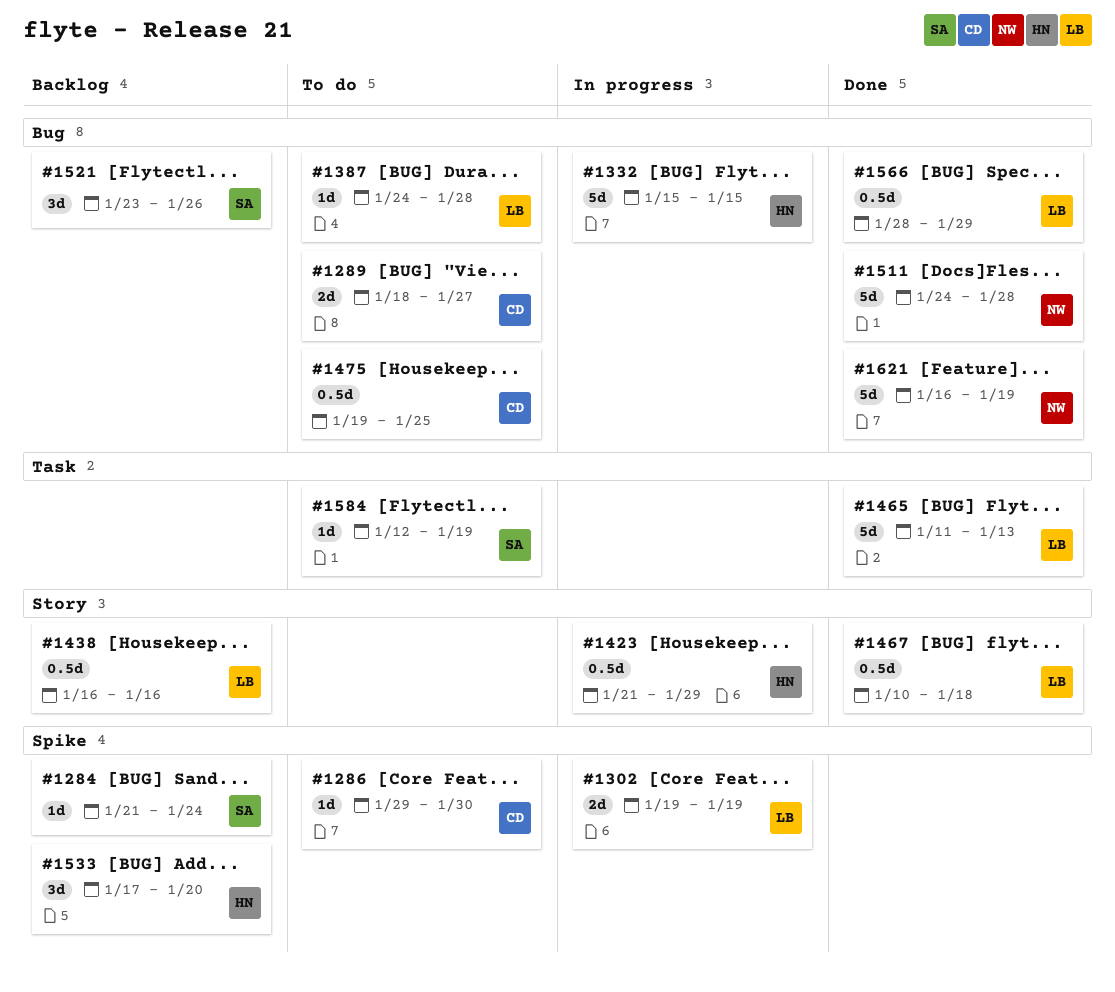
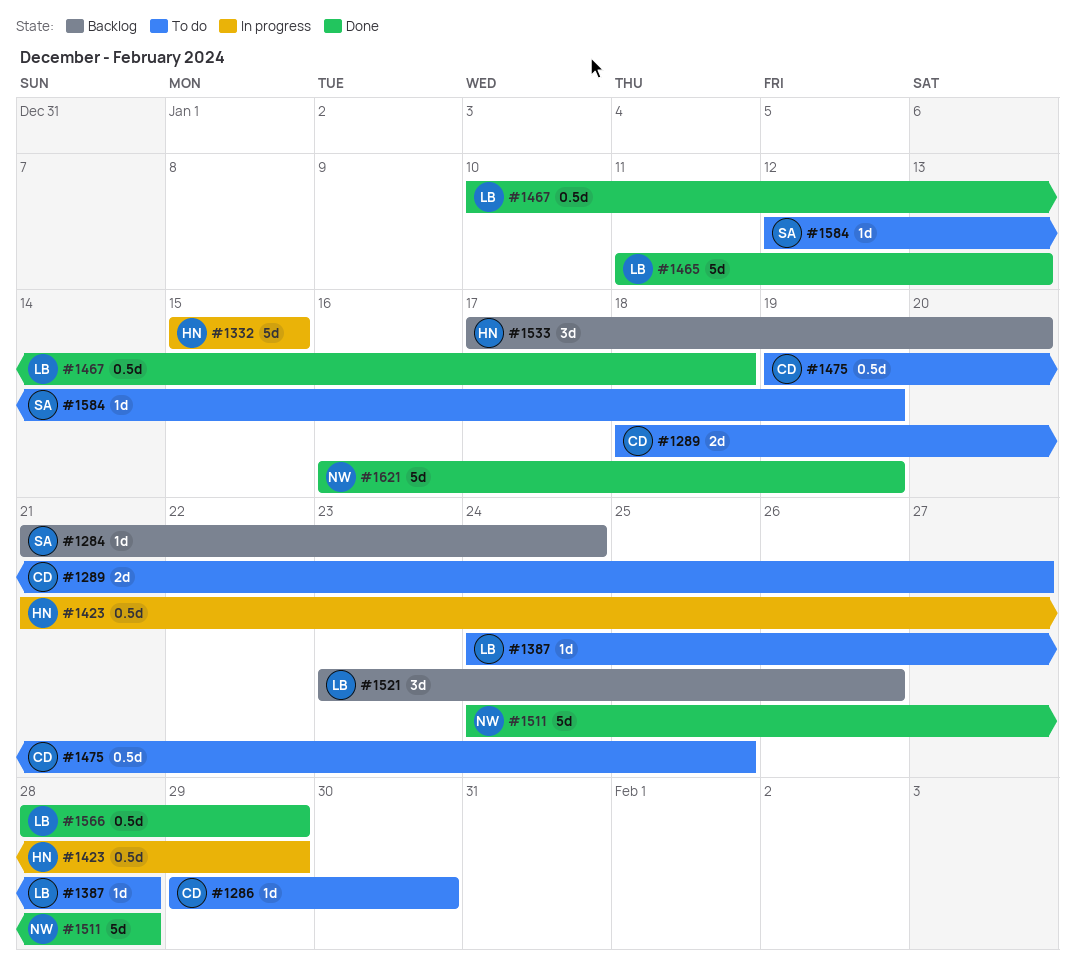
#1302: present -> none
#1438: present -> none
#1521, owner: SA -> LB

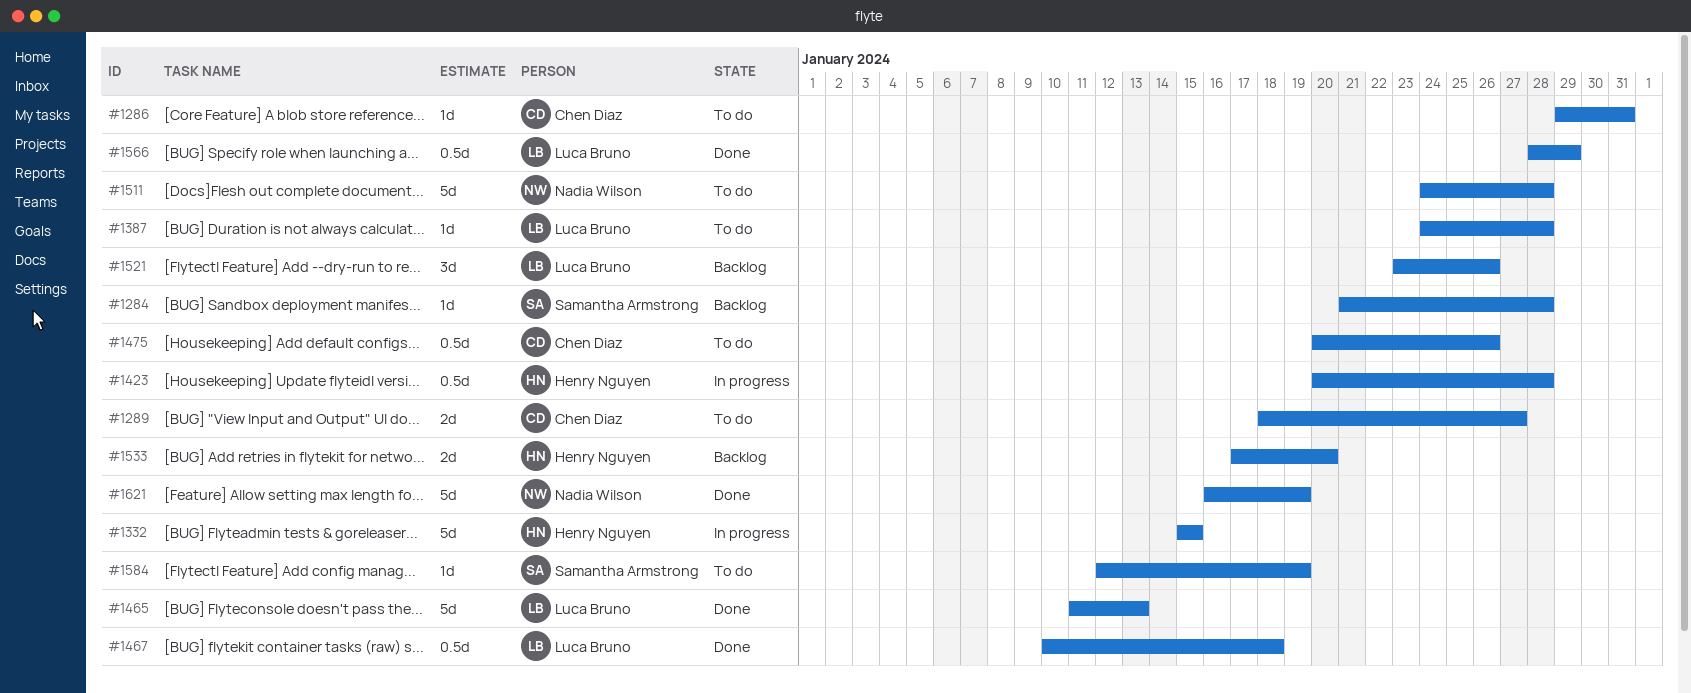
#1284, due: Jan 24 -> Jan 28
#1286, due: Jan 30 -> Jan 31
#1423, start: Jan 21 -> Jan 20
#1423, due: Jan 29 -> Jan 28
#1475, start: Jan 19 -> Jan 20
#1475, due: Jan 25 -> Jan 26
#1511, status: Done -> To do
#1533, estimate: 3d -> 2d

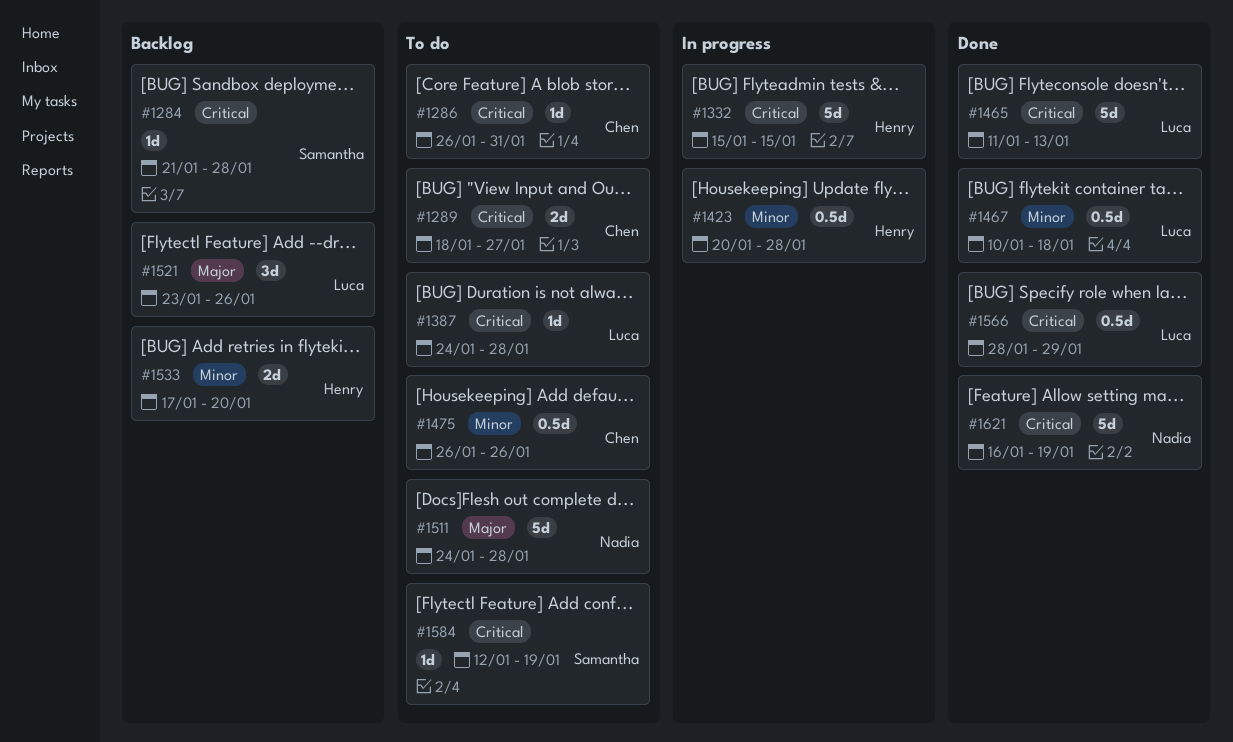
#1286, start: Jan 29 -> Jan 26
#1475, start: Jan 20 -> Jan 26

